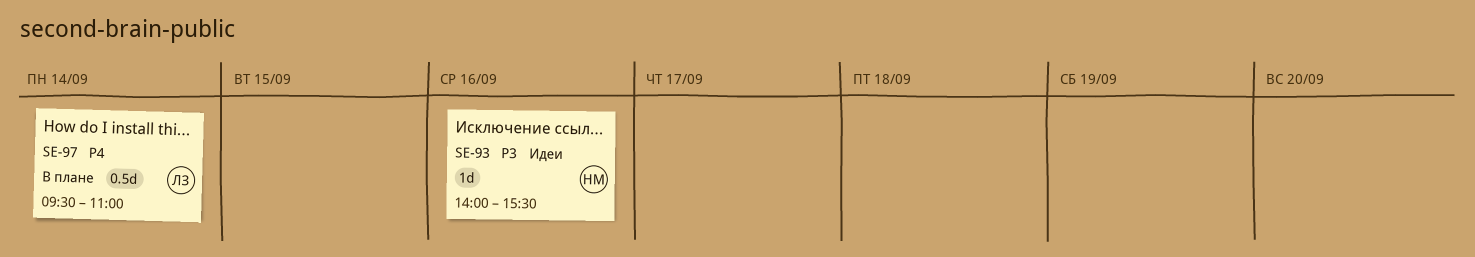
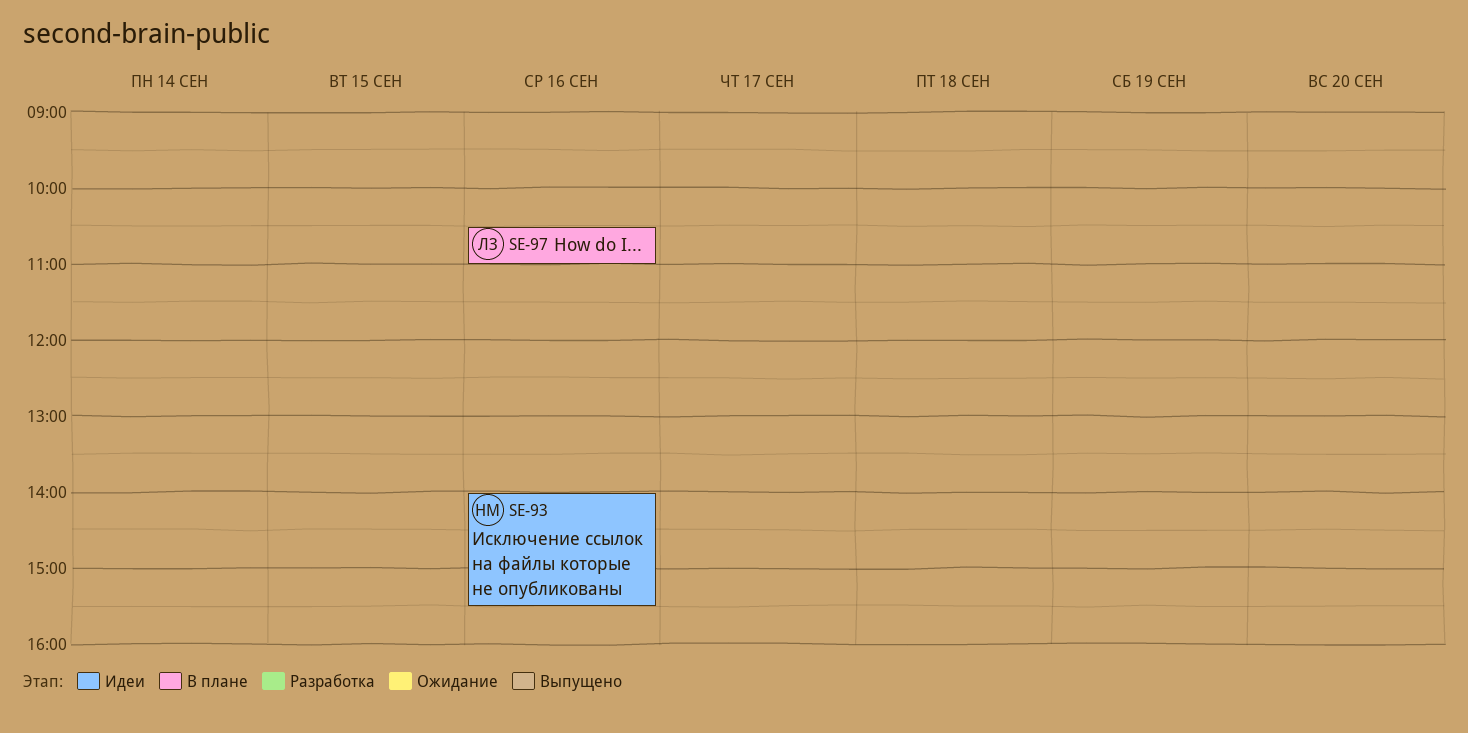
SE-97, day: Sep 14 -> Sep 16
SE-97, begins: 09:30 -> 10:30

